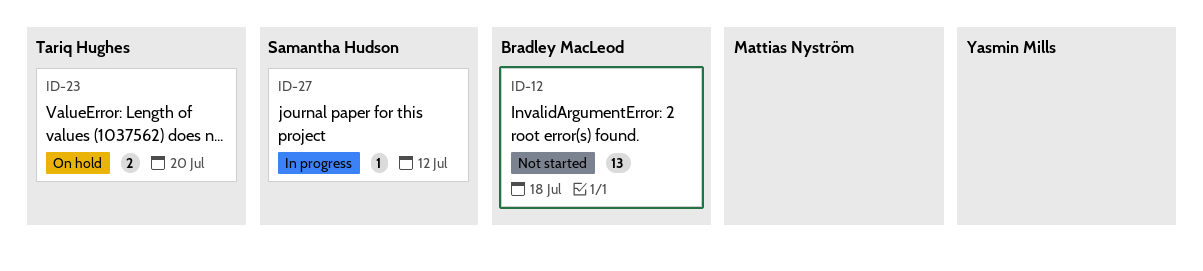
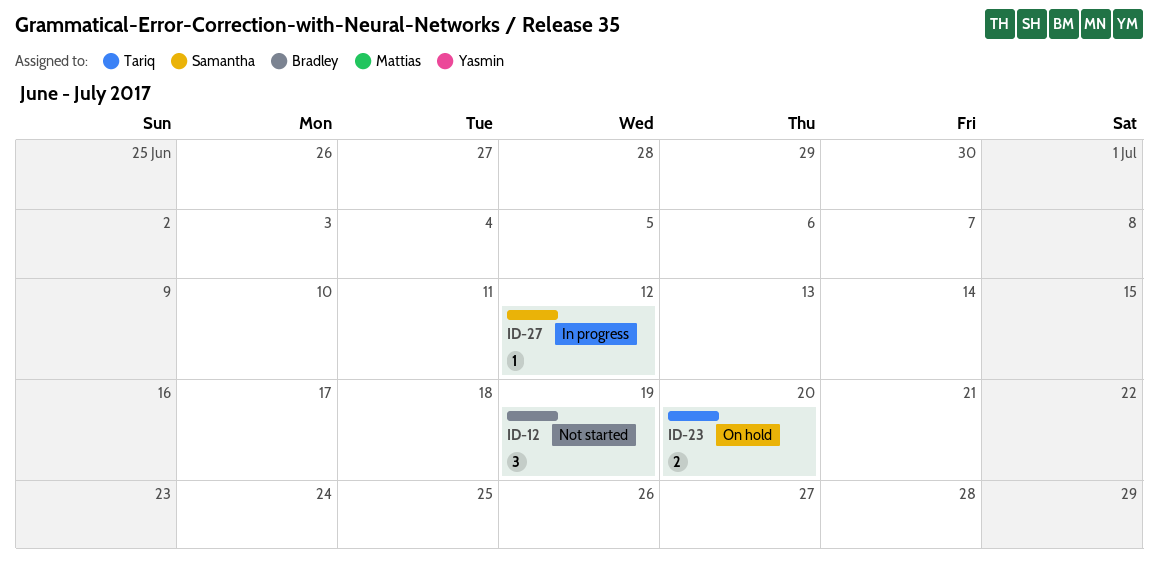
ID-12, estimate: 13 -> 3
ID-12, due: Jul 18 -> Jul 19

